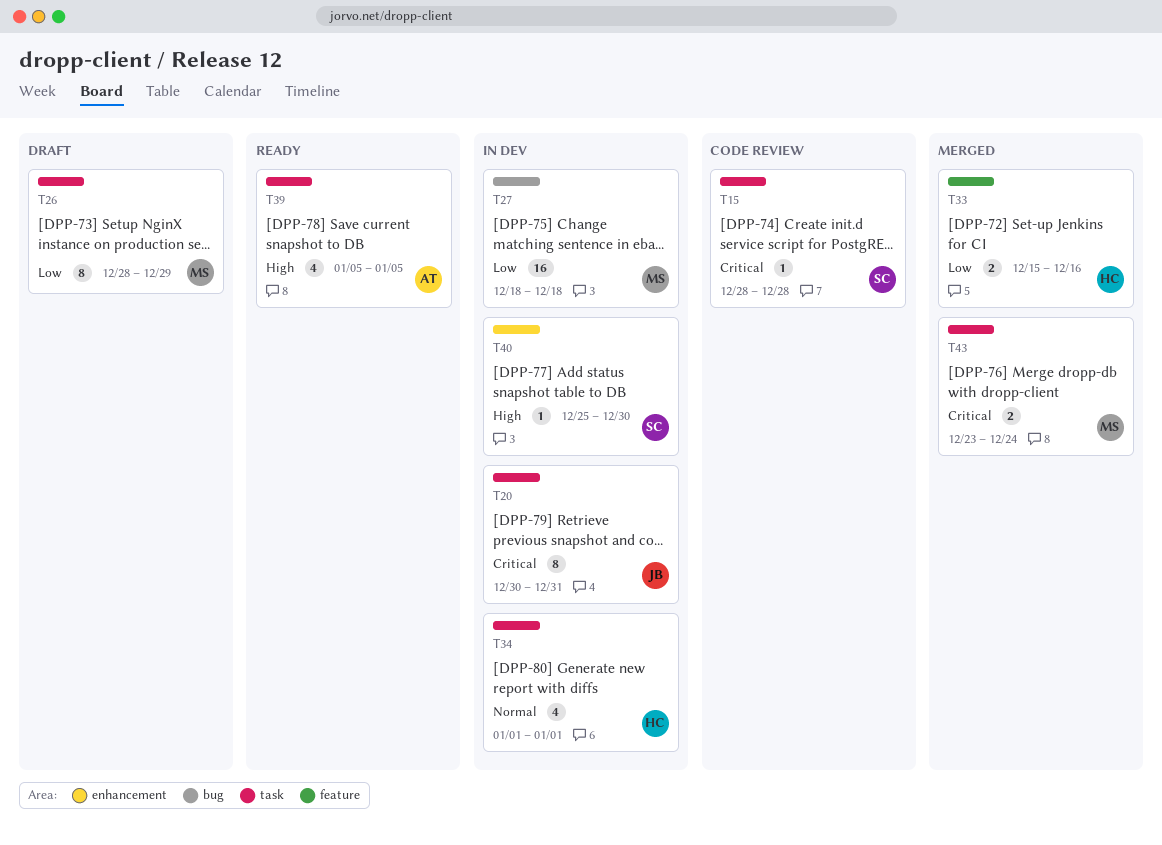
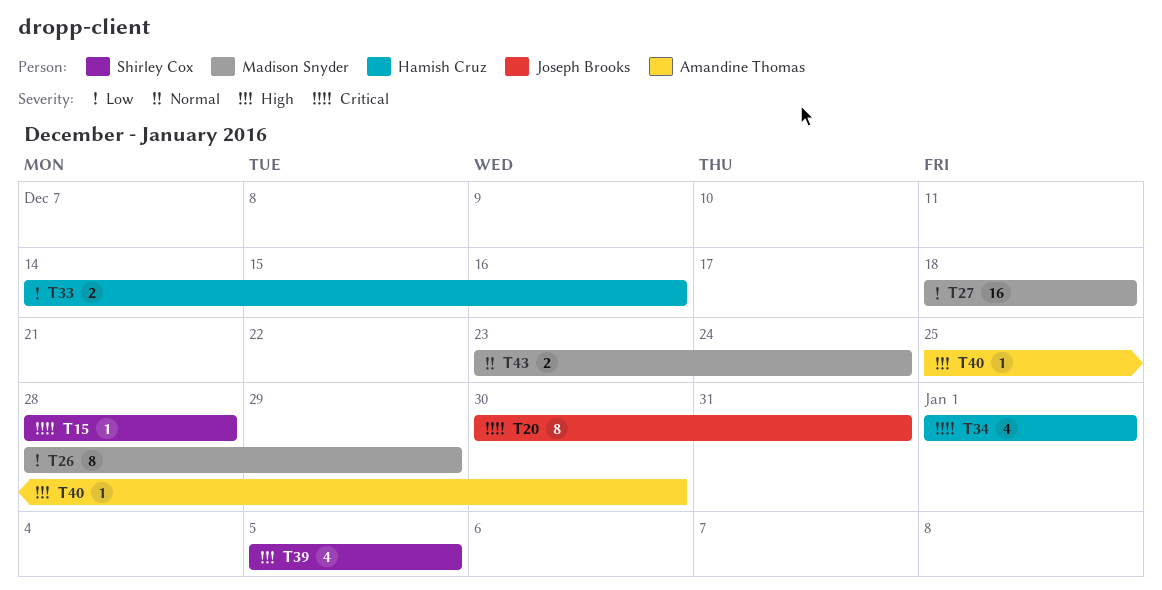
T33, start: Dec 15 -> Dec 14
T34, priority: Normal -> Critical
T39, owner: Amandine Thomas -> Shirley Cox
T40, owner: Shirley Cox -> Amandine Thomas
T43, priority: Critical -> Normal

